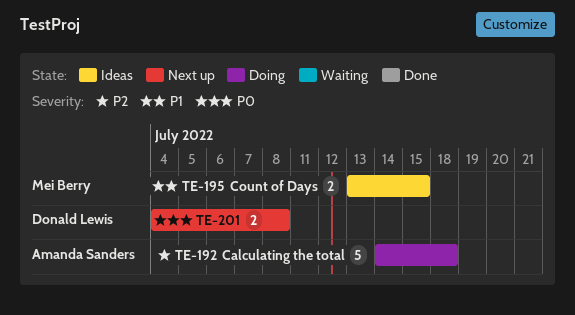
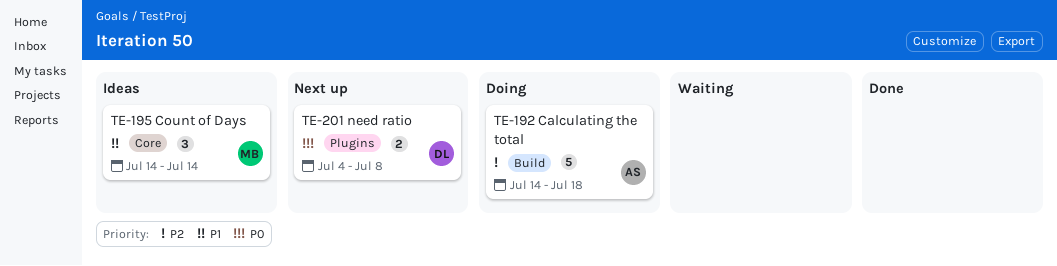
TE-195, estimate: 2 -> 3
TE-195, start: Jul 13 -> Jul 14
TE-195, due: Jul 15 -> Jul 14

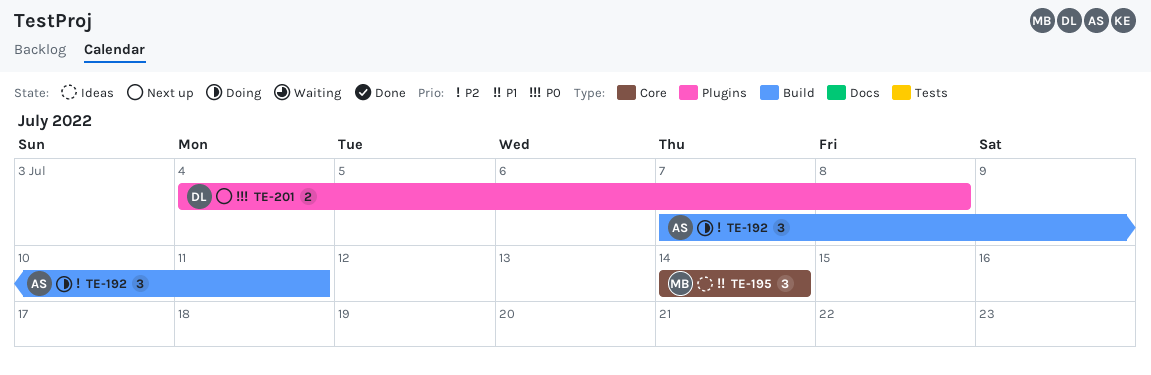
TE-192, estimate: 5 -> 3
TE-192, start: Jul 14 -> Jul 7
TE-192, due: Jul 18 -> Jul 11

